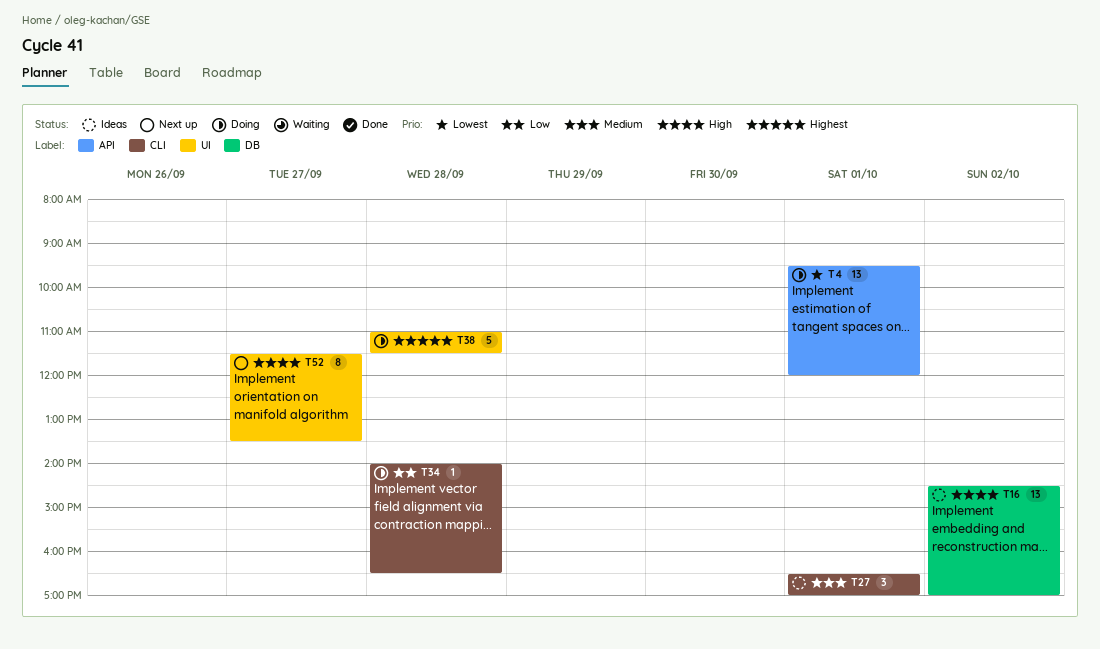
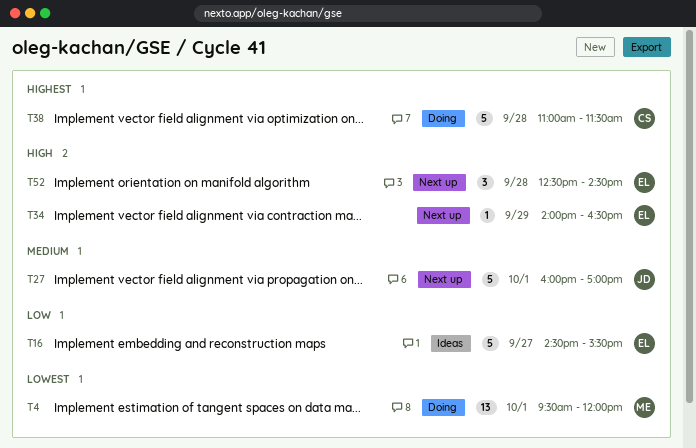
T16, priority: High -> Low
T16, estimate: 13 -> 5
T16, day: Oct 2 -> Sep 27
T16, ends: 17:00 -> 15:30
T27, status: Ideas -> Next up
T27, estimate: 3 -> 5
T27, begins: 16:30 -> 16:00
T34, status: Doing -> Next up
T34, priority: Low -> High
T34, day: Sep 28 -> Sep 29
T52, estimate: 8 -> 3
T52, day: Sep 27 -> Sep 28
T52, begins: 11:30 -> 12:30
T52, ends: 13:30 -> 14:30

